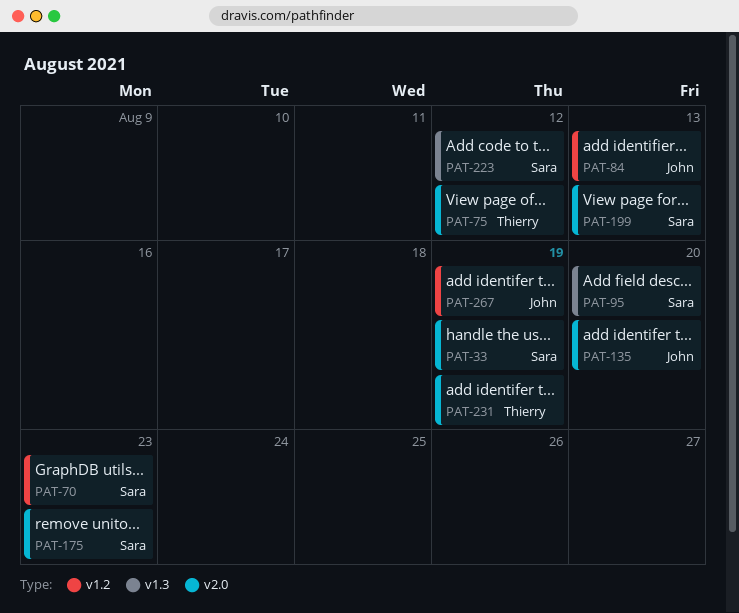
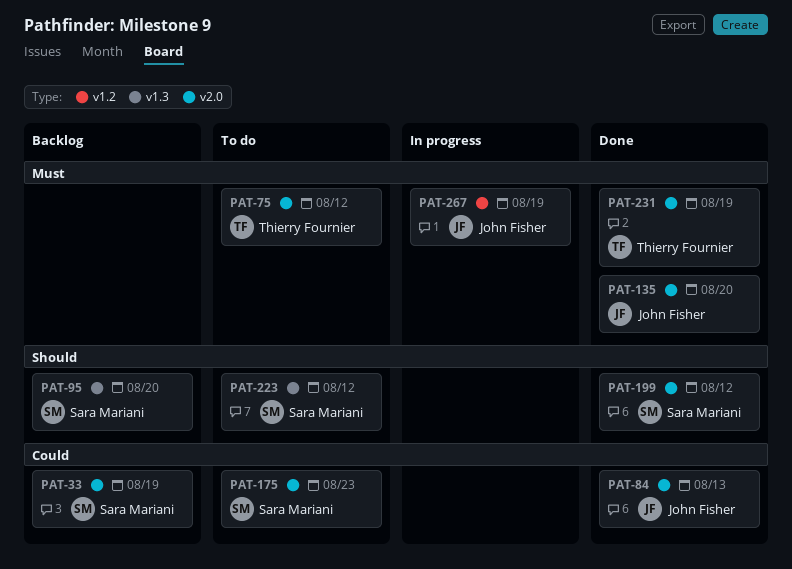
PAT-70: present -> none
PAT-84, label: v1.2 -> v2.0
PAT-199, due: Aug 13 -> Aug 12

